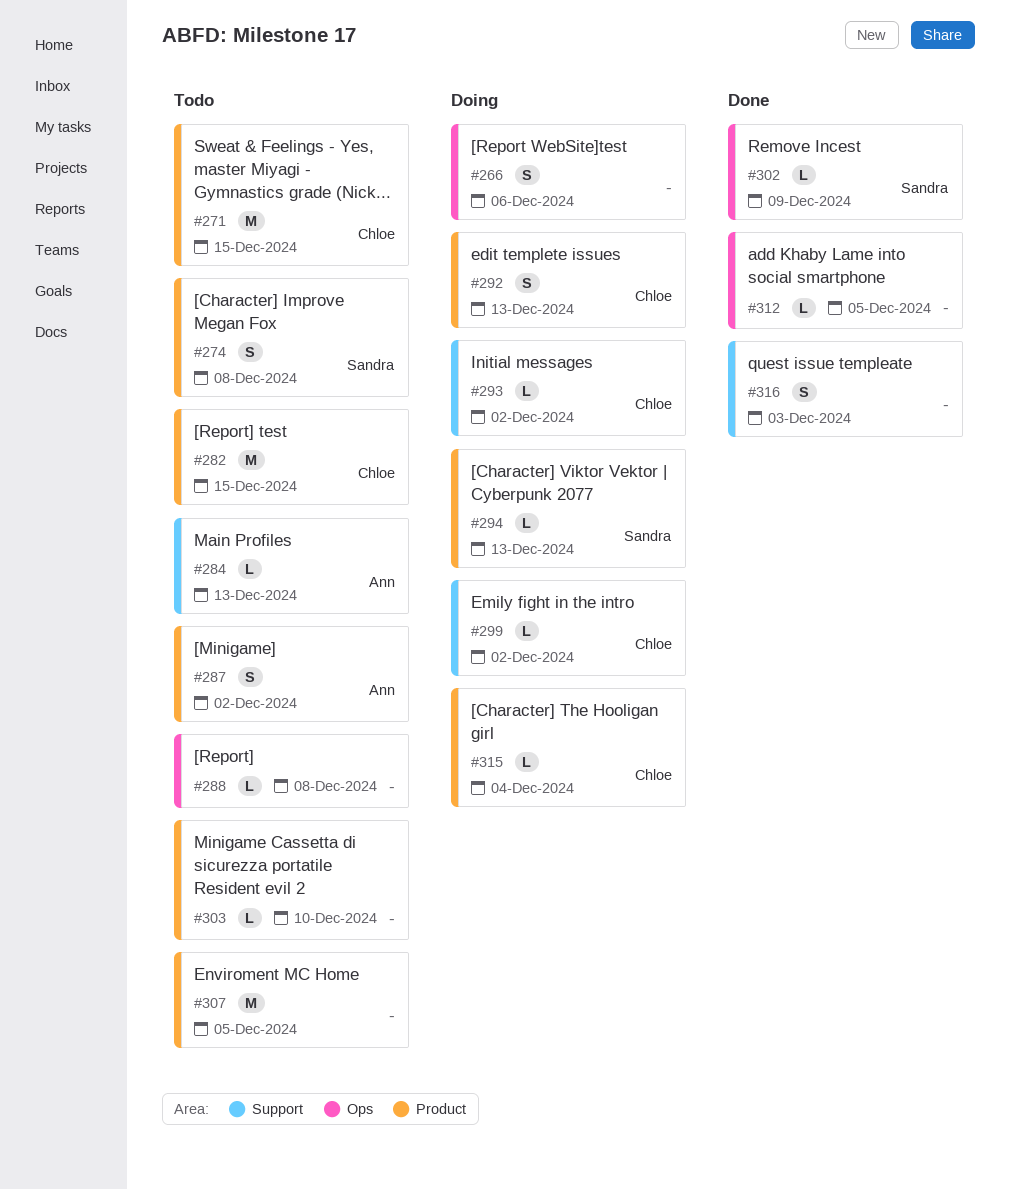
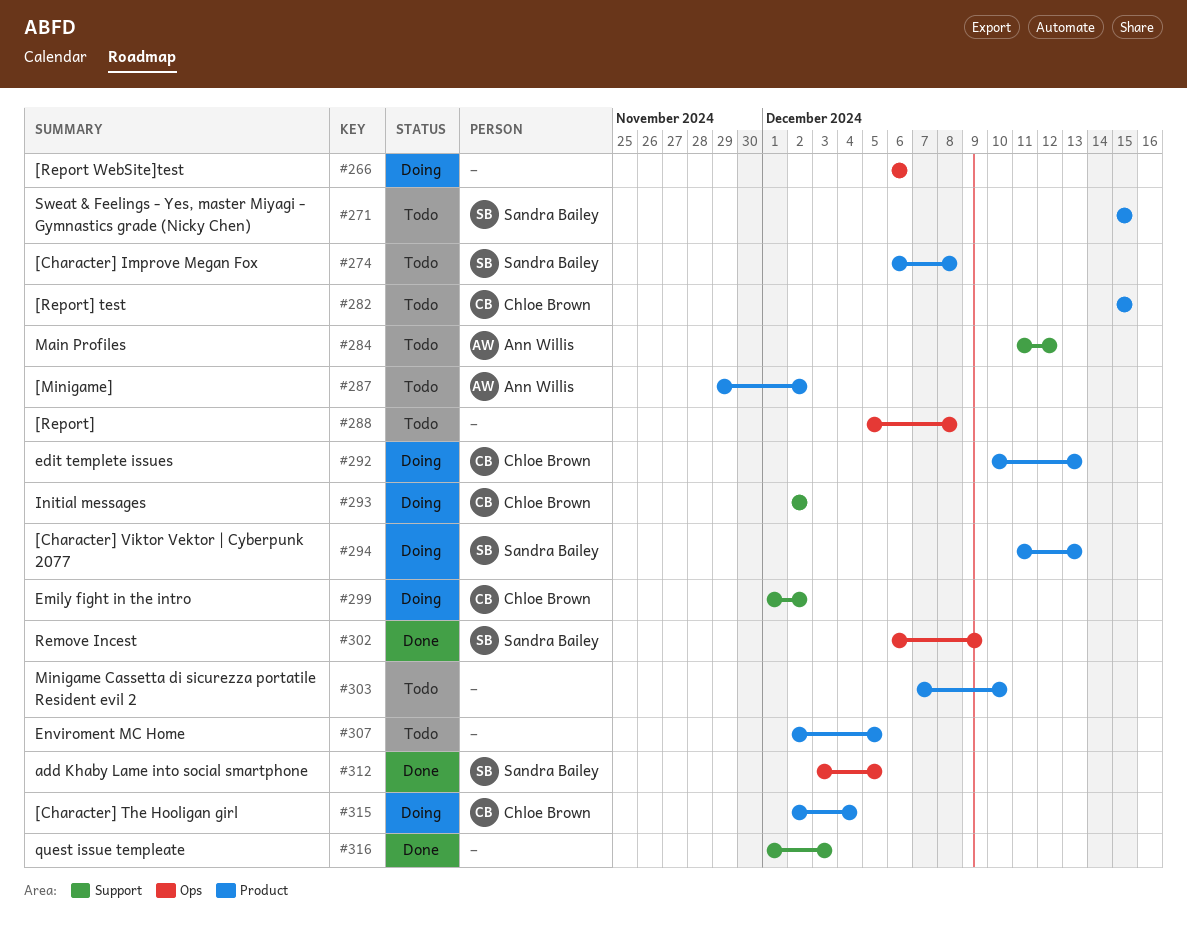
#271, owner: Chloe Brown -> Sandra Bailey
#284, due: Dec 13 -> Dec 12
#312, owner: none -> Sandra Bailey

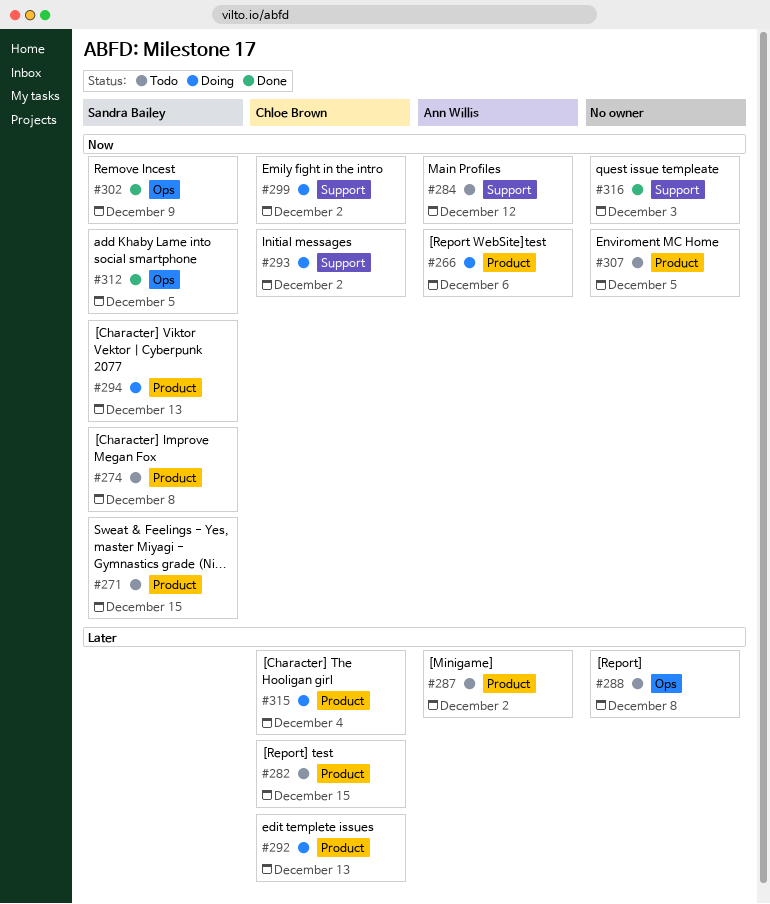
#266, owner: none -> Ann Willis
#266, label: Ops -> Product
#303: present -> none

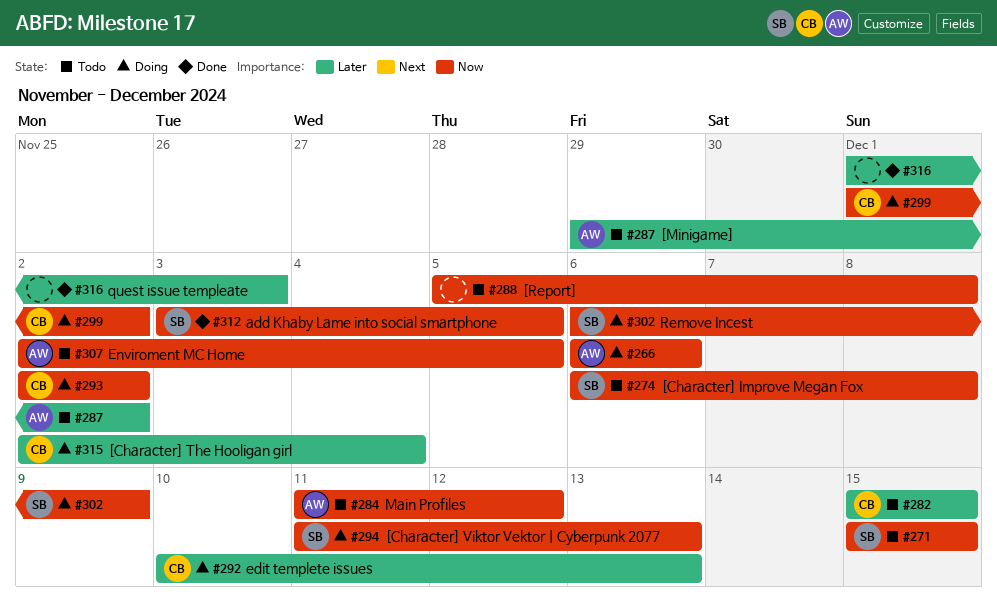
#288, priority: Later -> Now
#302, status: Done -> Doing
#307, owner: none -> Ann Willis
#316, priority: Now -> Later

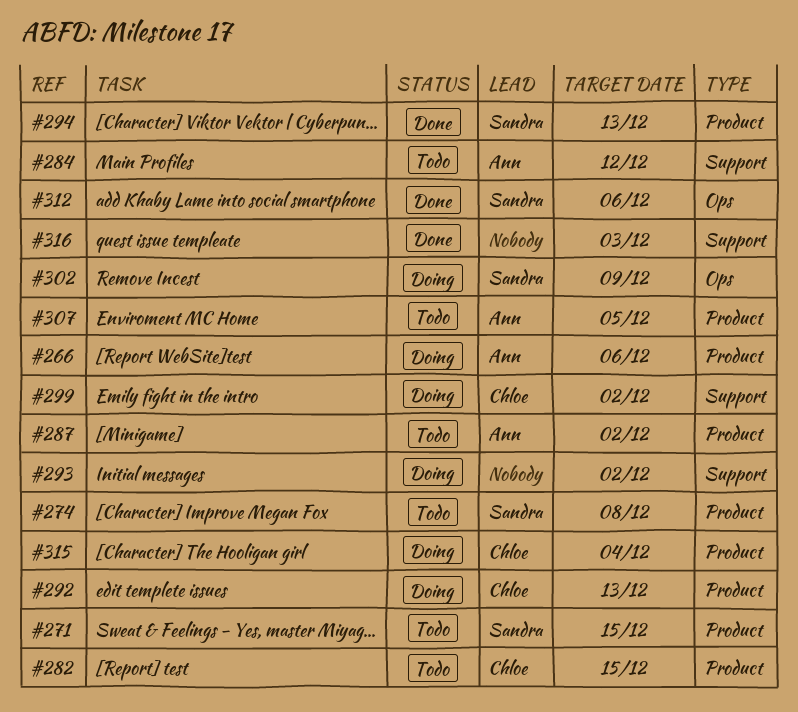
#288: present -> none
#293, owner: Chloe -> none
#294, status: Doing -> Done
#312, due: Dec 5 -> Dec 6

